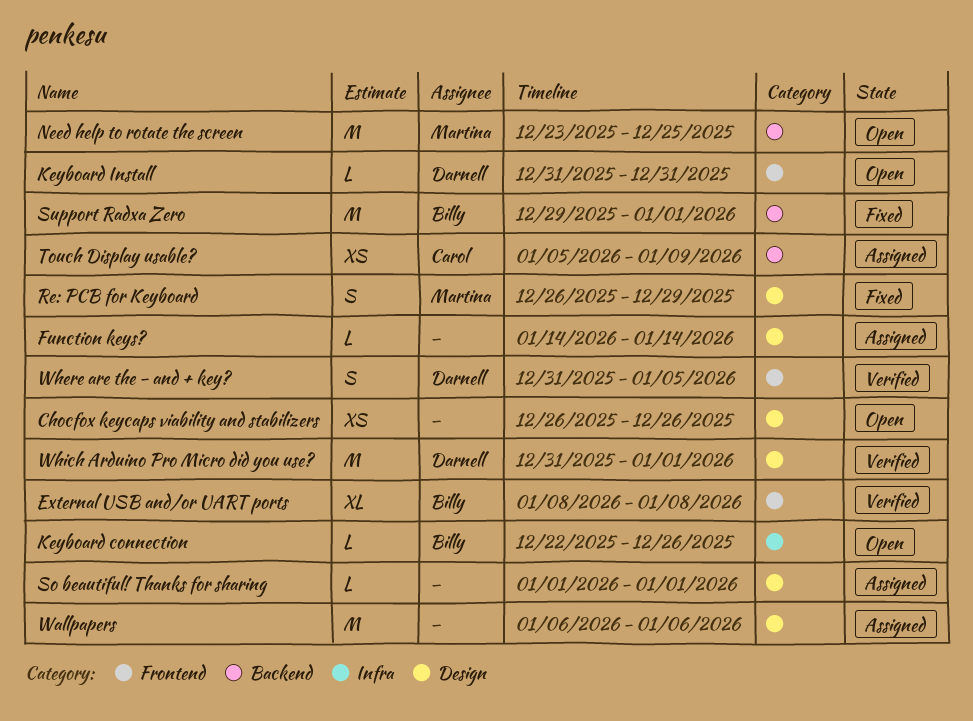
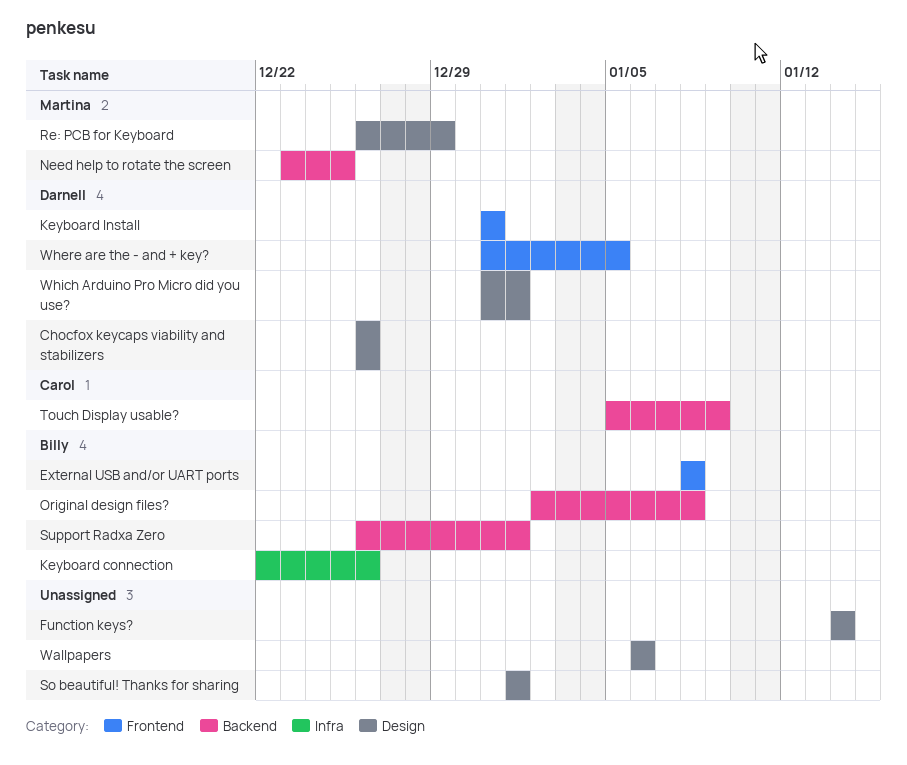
Chocfox keycaps viability and stabilizers, owner: none -> Darnell
Original design files?: none -> present
Support Radxa Zero, start: Dec 29 -> Dec 26

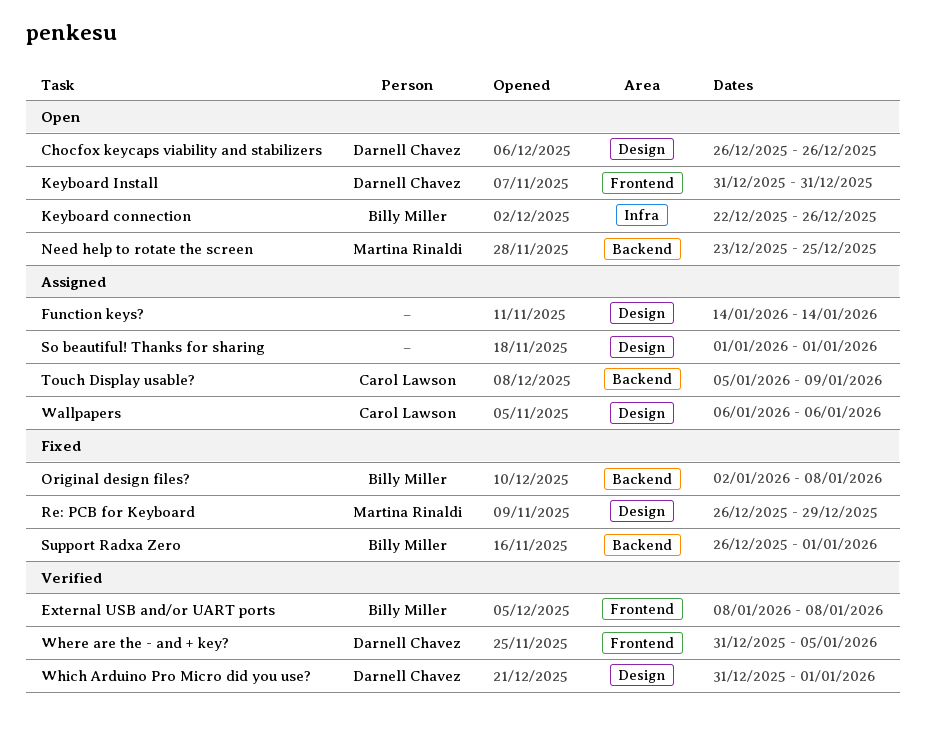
Wallpapers, owner: none -> Carol Lawson

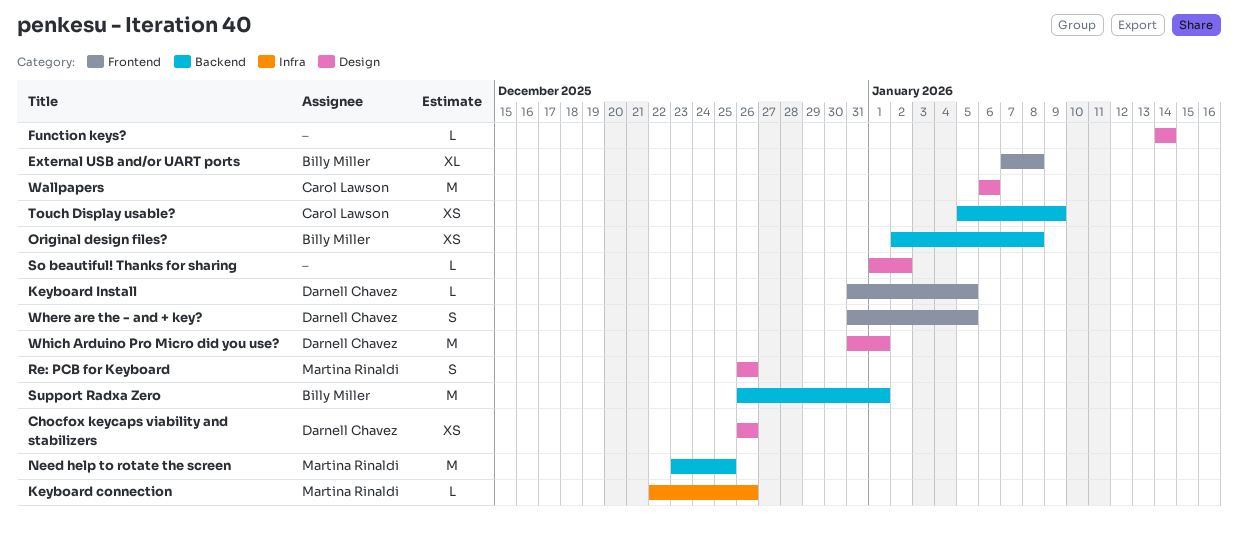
External USB and/or UART ports, start: Jan 8 -> Jan 7
Keyboard connection, owner: Billy Miller -> Martina Rinaldi
Keyboard Install, due: Dec 31 -> Jan 5
Re: PCB for Keyboard, due: Dec 29 -> Dec 26
So beautiful! Thanks for sharing, due: Jan 1 -> Jan 2

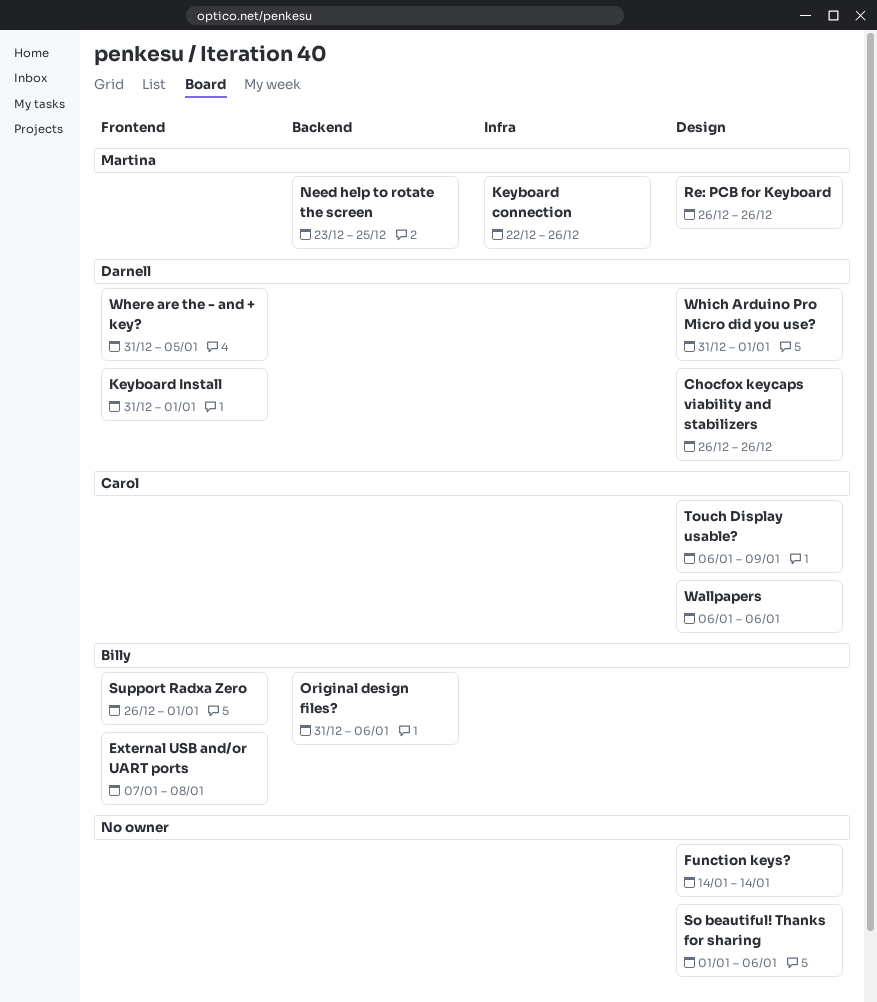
Keyboard Install, due: Jan 5 -> Jan 1
Original design files?, start: Jan 2 -> Dec 31
Original design files?, due: Jan 8 -> Jan 6
So beautiful! Thanks for sharing, due: Jan 2 -> Jan 6
Support Radxa Zero, label: Backend -> Frontend
Touch Display usable?, label: Backend -> Design
Touch Display usable?, start: Jan 5 -> Jan 6

